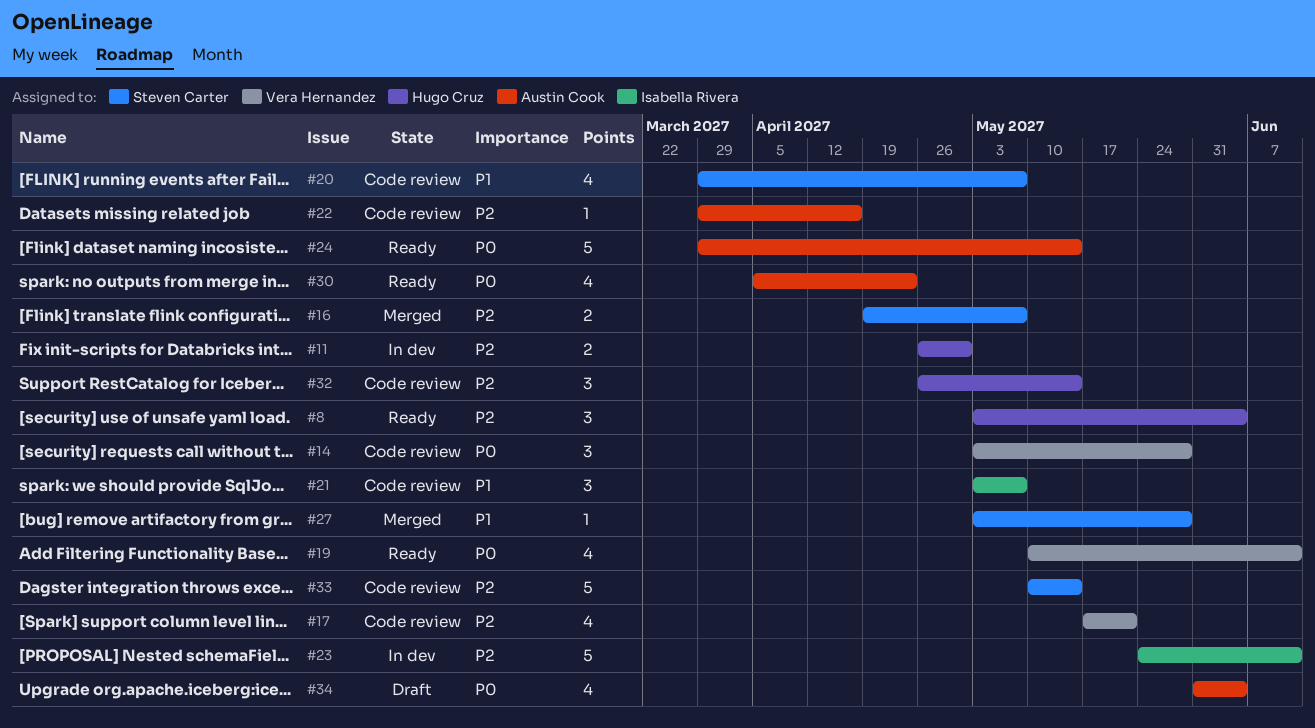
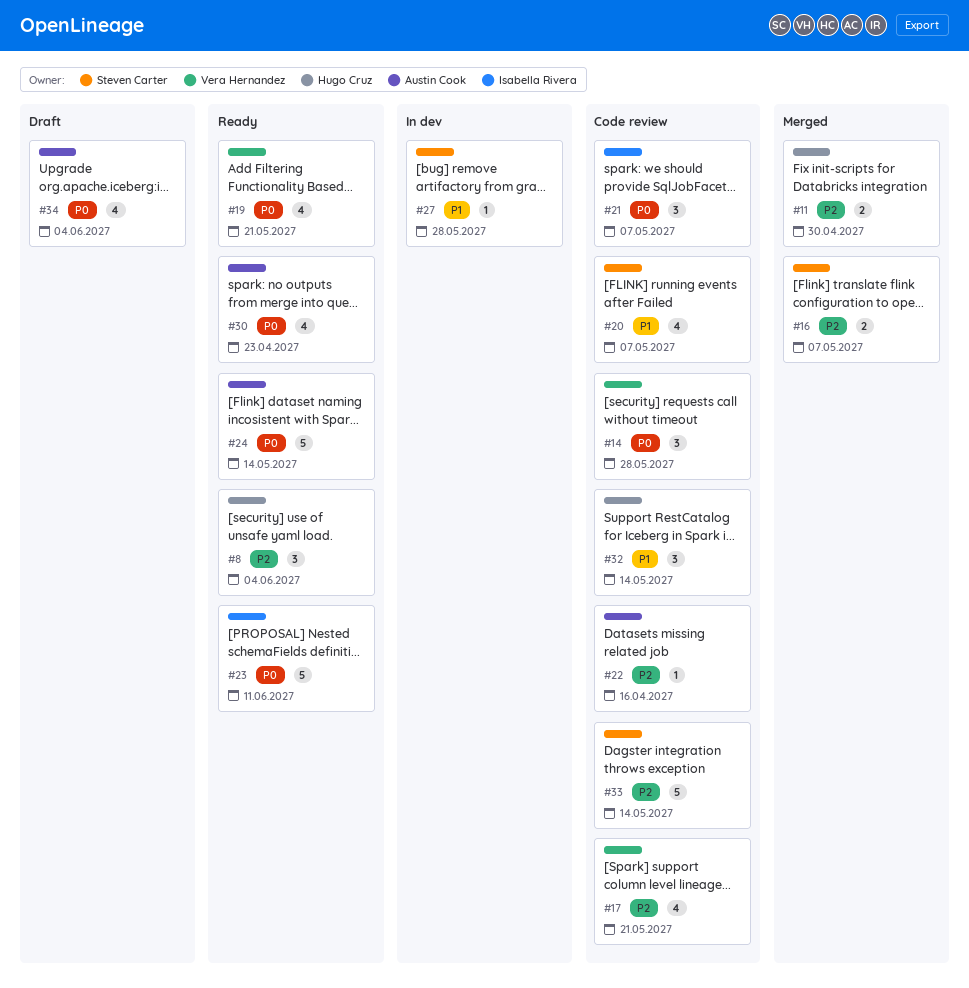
#11, status: In dev -> Merged
#19, due: Jun 11 -> May 21
#21, priority: P1 -> P0
#23, status: In dev -> Ready
#23, priority: P2 -> P0
#27, status: Merged -> In dev
#32, priority: P2 -> P1

